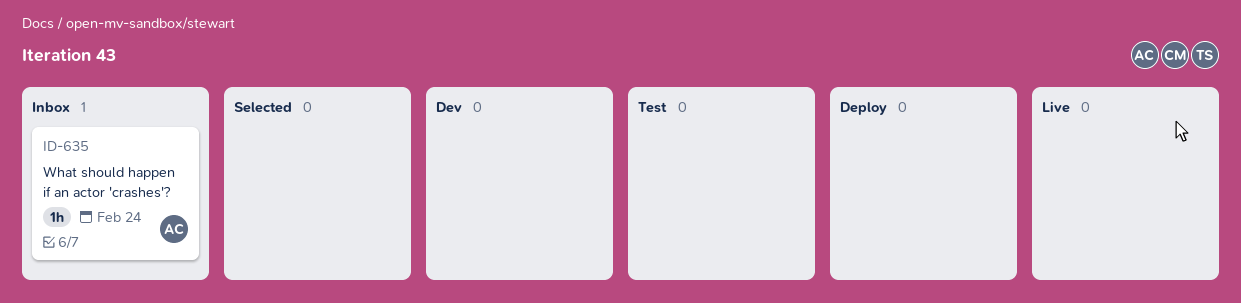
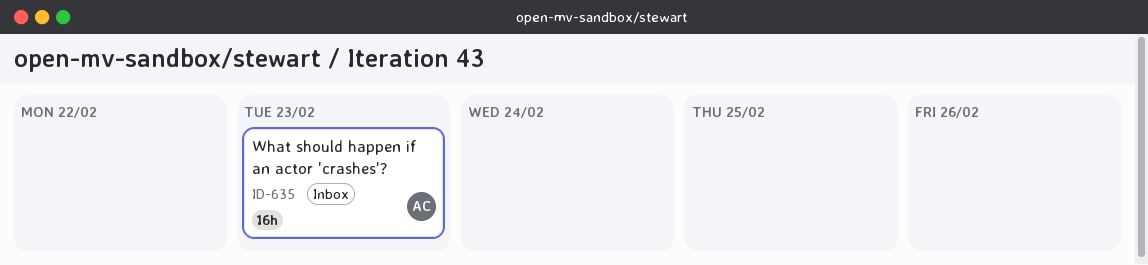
ID-635, estimate: 1h -> 16h
ID-635, due: Feb 24 -> Feb 23

